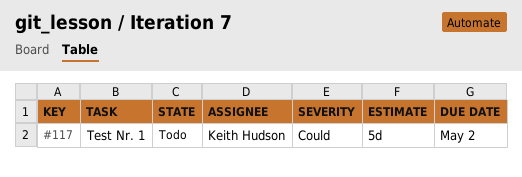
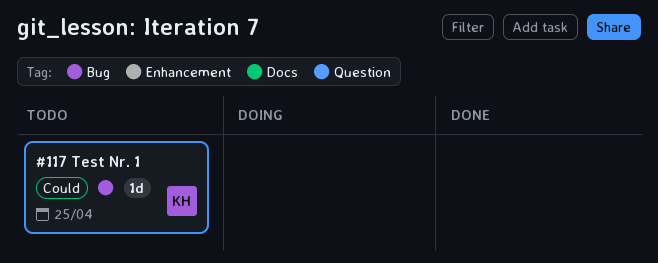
#117, estimate: 5d -> 1d
#117, due: May 2 -> Apr 25

